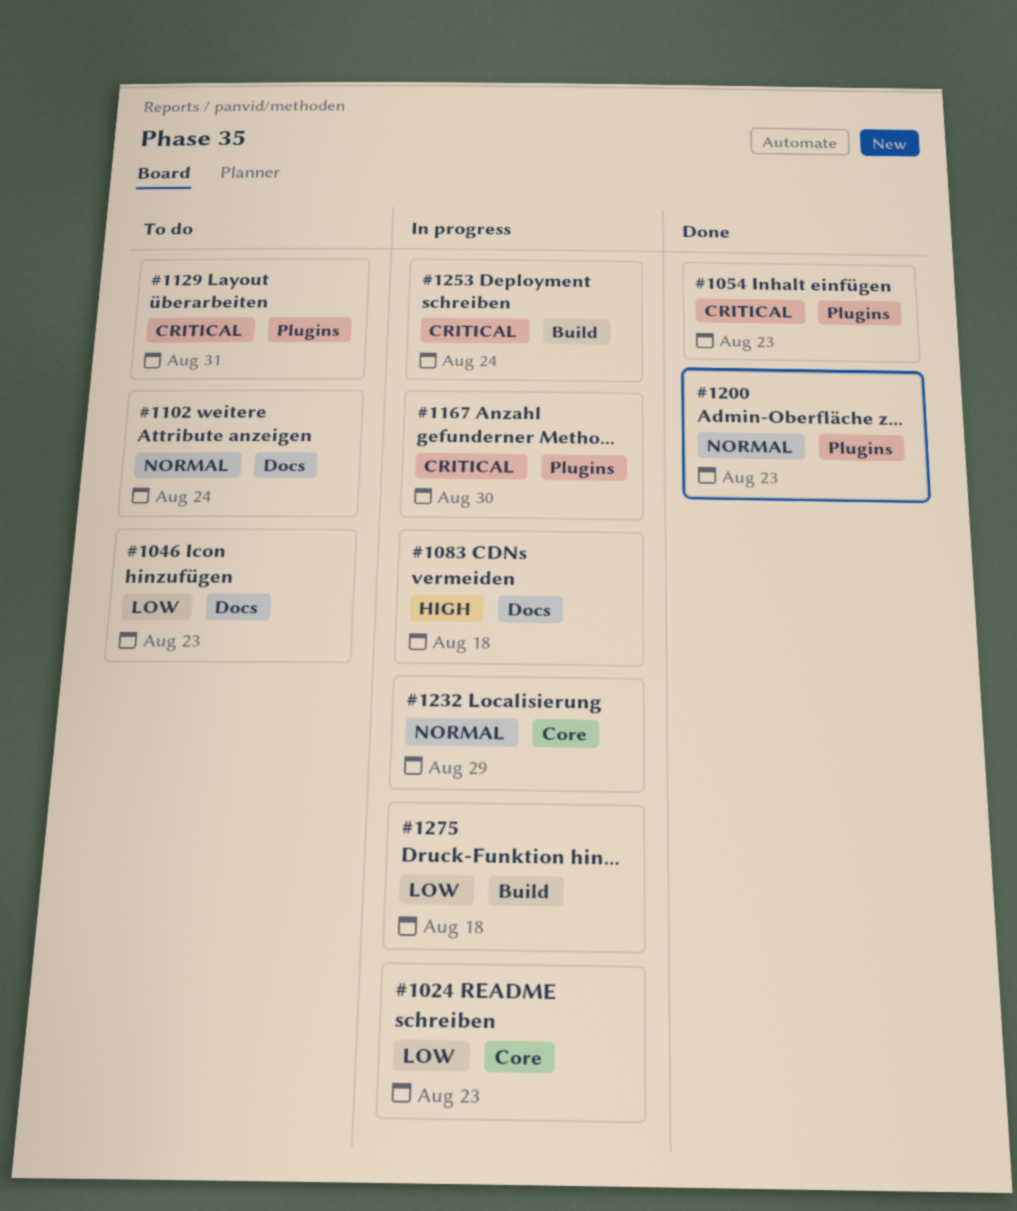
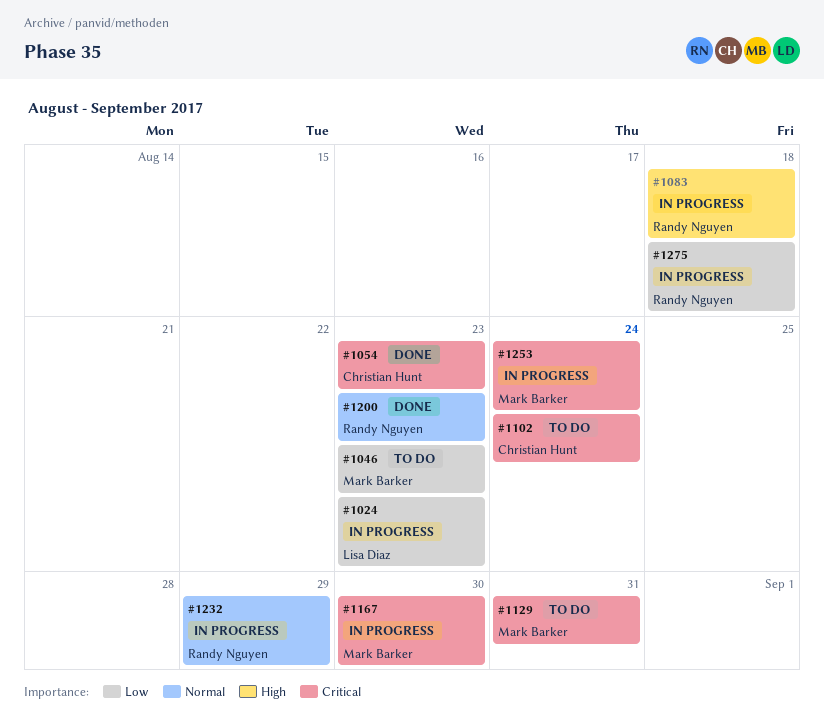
#1102, priority: Normal -> Critical

